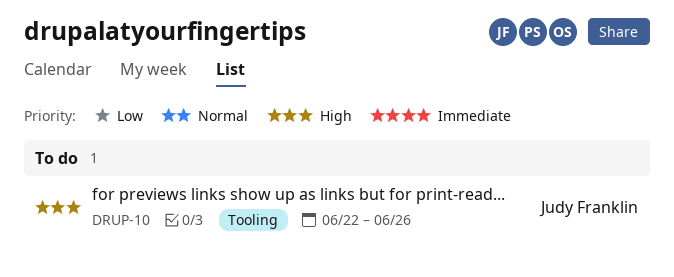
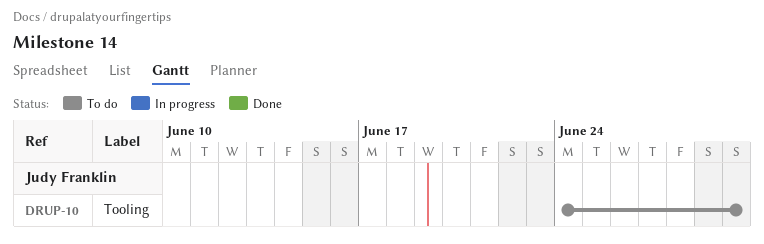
DRUP-10, start: Jun 22 -> Jun 24
DRUP-10, due: Jun 26 -> Jun 30

